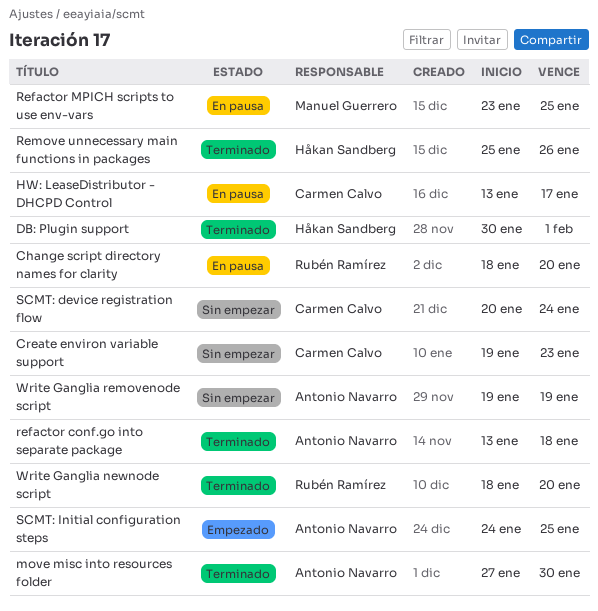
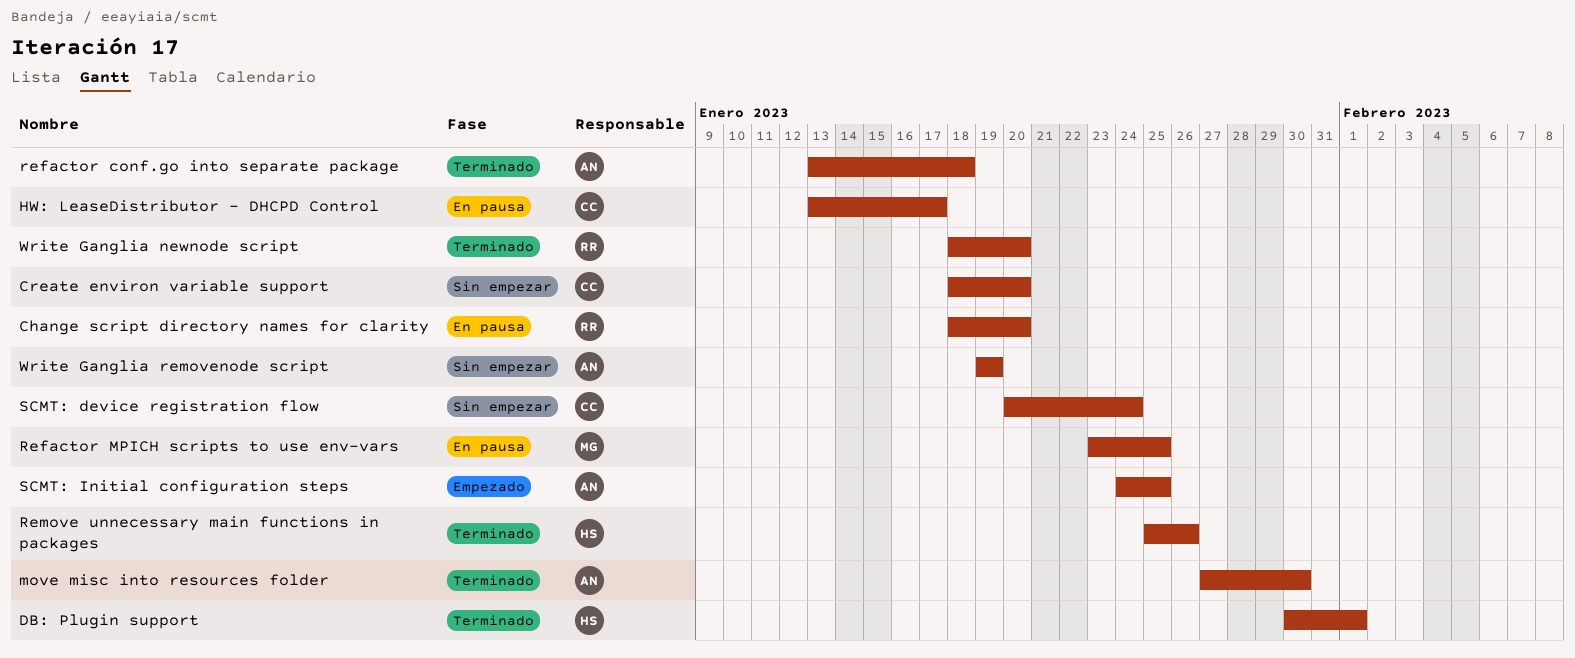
Create environ variable support, start: Jan 19 -> Jan 18
Create environ variable support, due: Jan 23 -> Jan 20

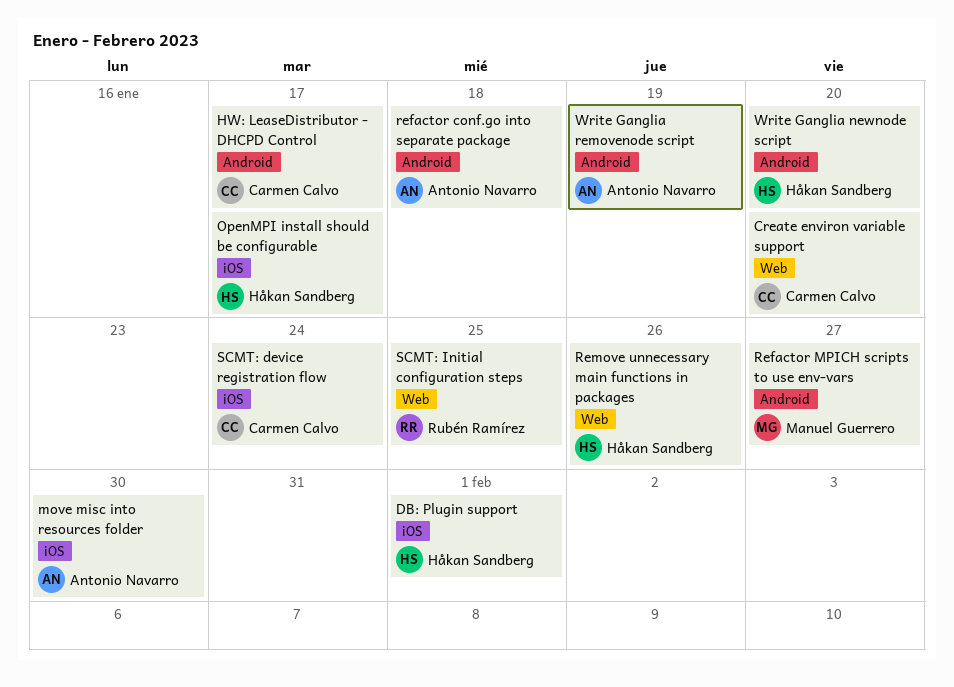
Change script directory names for clarity: present -> none
OpenMPI install should be configurable: none -> present
Refactor MPICH scripts to use env-vars, due: Jan 25 -> Jan 27
SCMT: Initial configuration steps, owner: Antonio Navarro -> Rubén Ramírez
Write Ganglia newnode script, owner: Rubén Ramírez -> Håkan Sandberg

